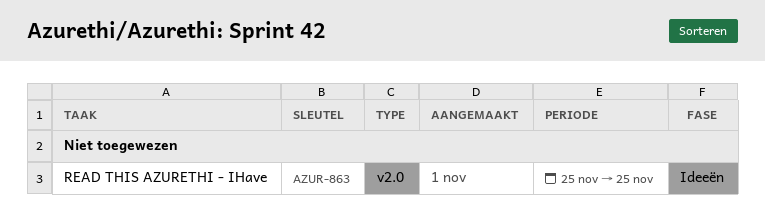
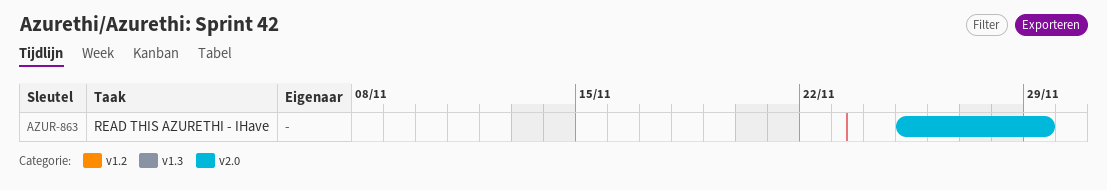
AZUR-863, due: Nov 25 -> Nov 29

